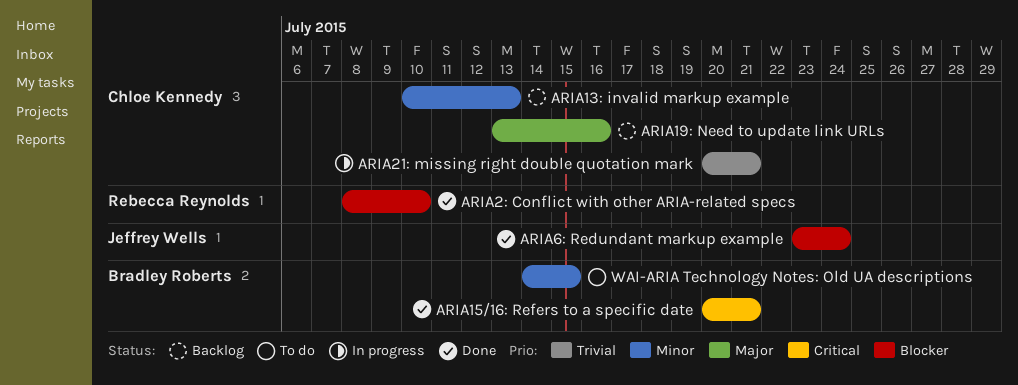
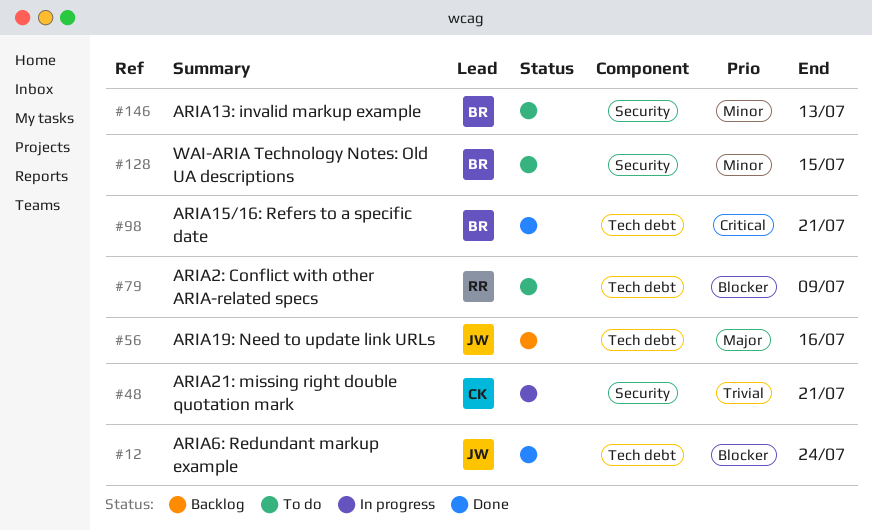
ARIA13: invalid markup example, status: Backlog -> To do
ARIA13: invalid markup example, owner: Chloe Kennedy -> Bradley Roberts
ARIA19: Need to update link URLs, owner: Chloe Kennedy -> Jeffrey Wells
ARIA2: Conflict with other ARIA-related specs, status: Done -> To do
ARIA2: Conflict with other ARIA-related specs, due: Jul 10 -> Jul 9

